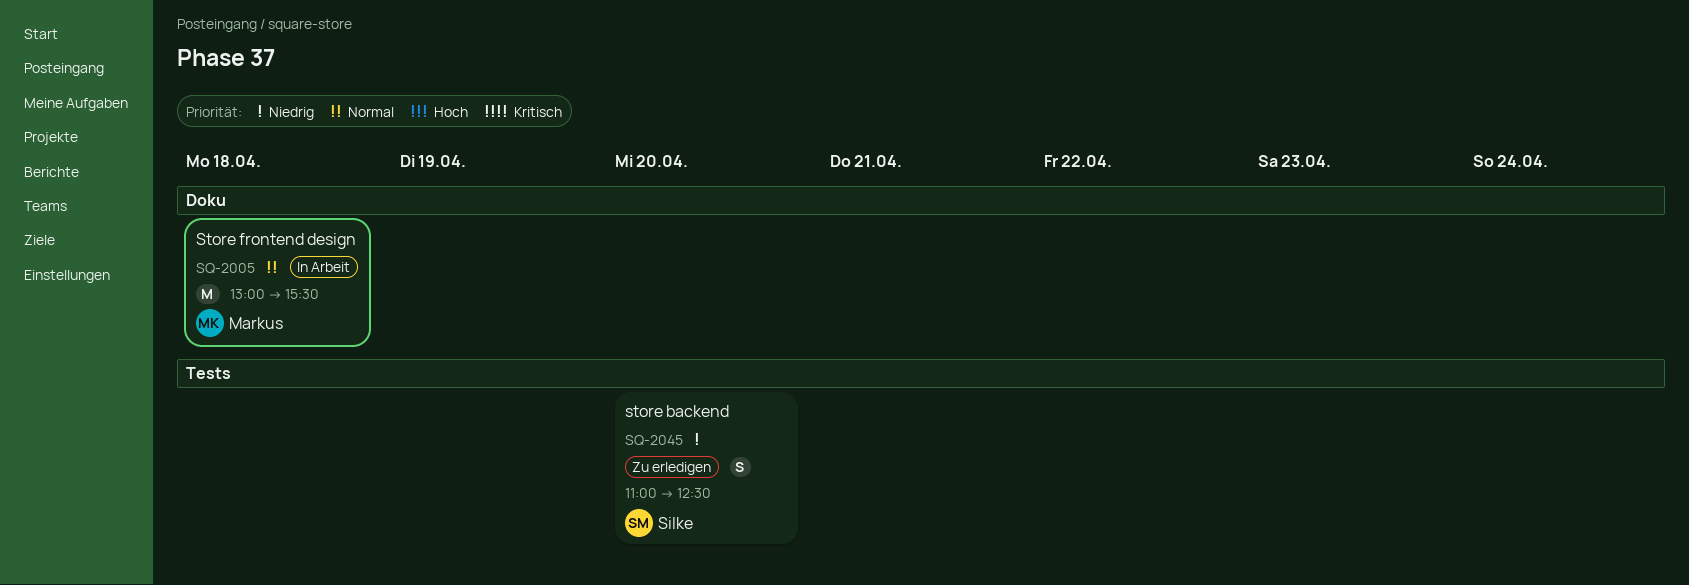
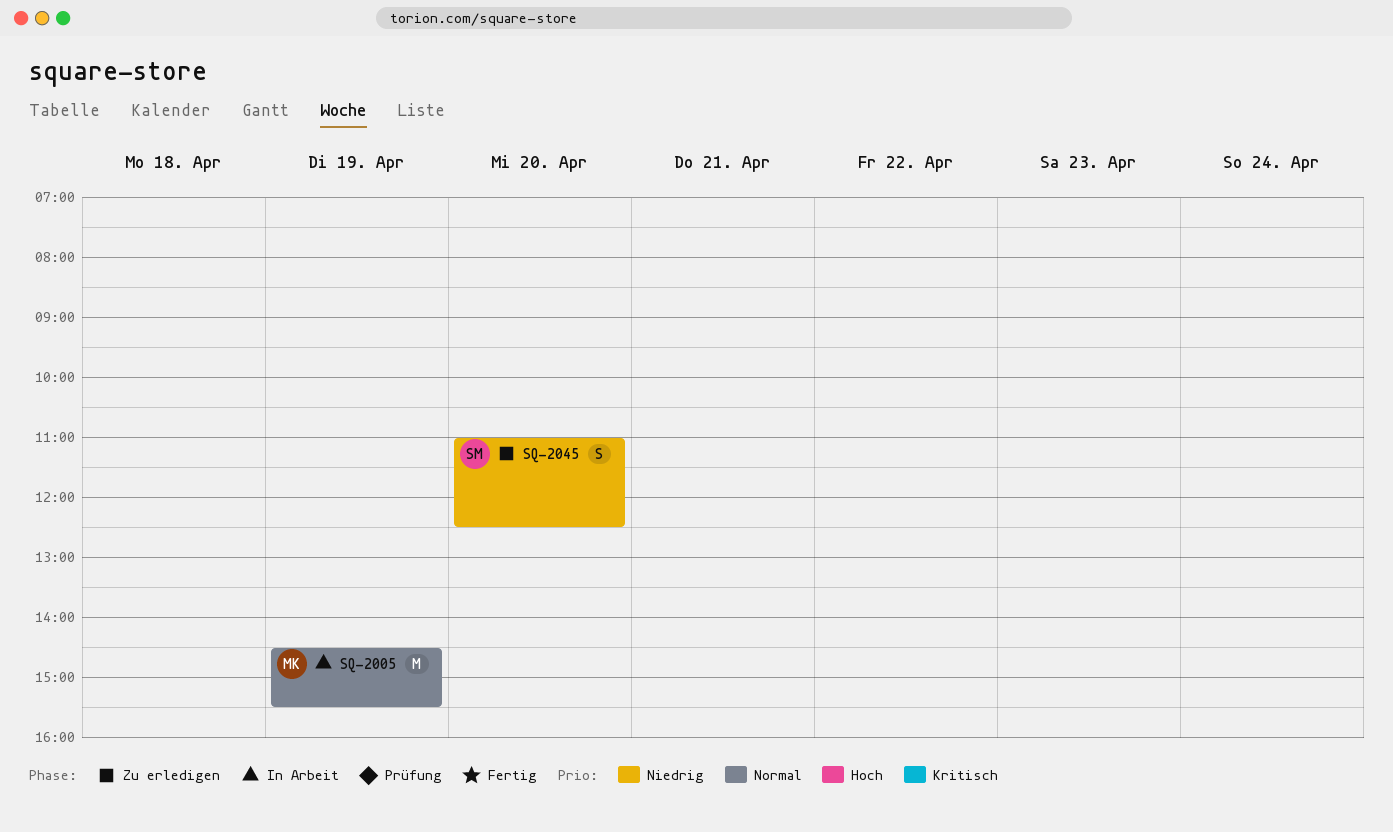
SQ-2005, day: Apr 18 -> Apr 19
SQ-2005, begins: 13:00 -> 14:30

